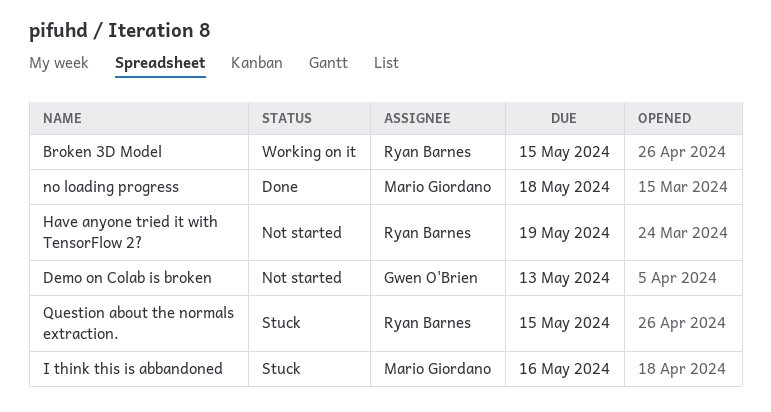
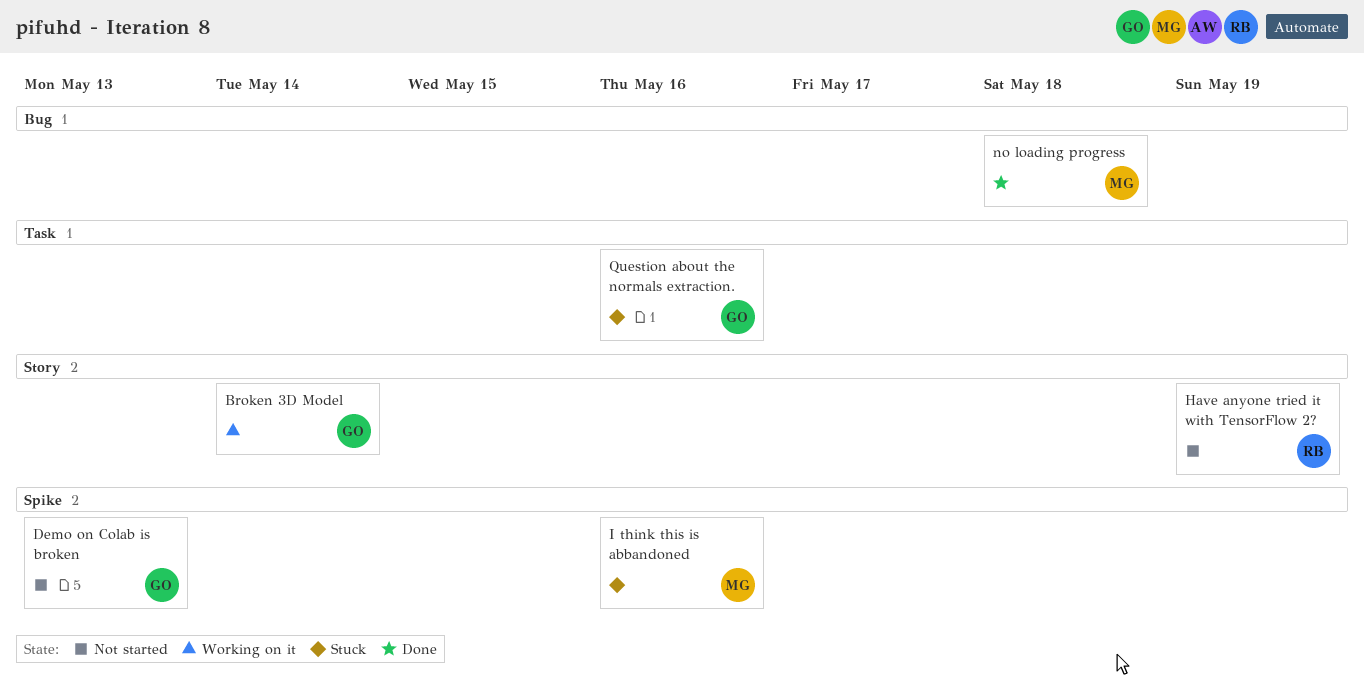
Broken 3D Model, owner: Ryan Barnes -> Gwen O'Brien
Broken 3D Model, due: May 15 -> May 14
Question about the normals extraction., owner: Ryan Barnes -> Gwen O'Brien
Question about the normals extraction., due: May 15 -> May 16

